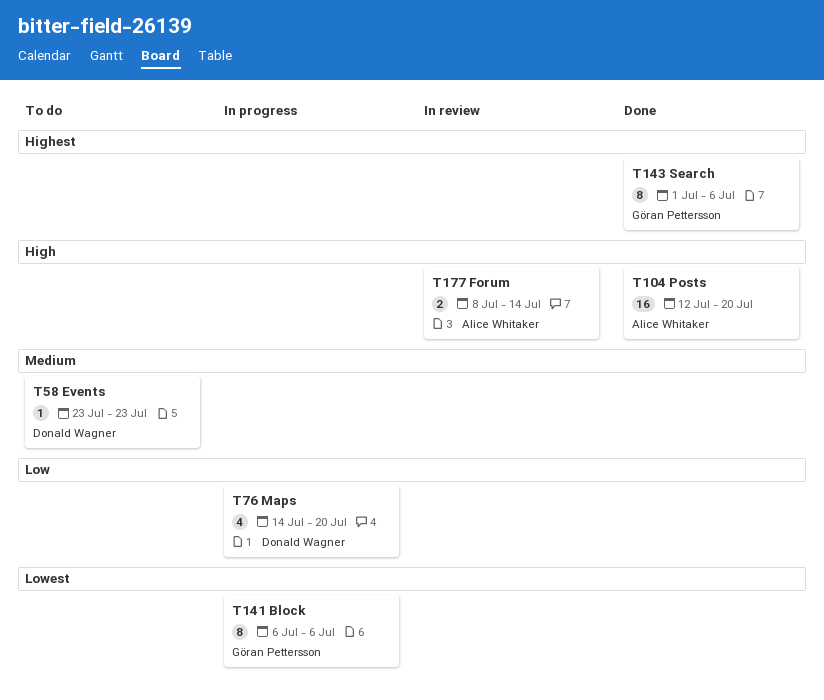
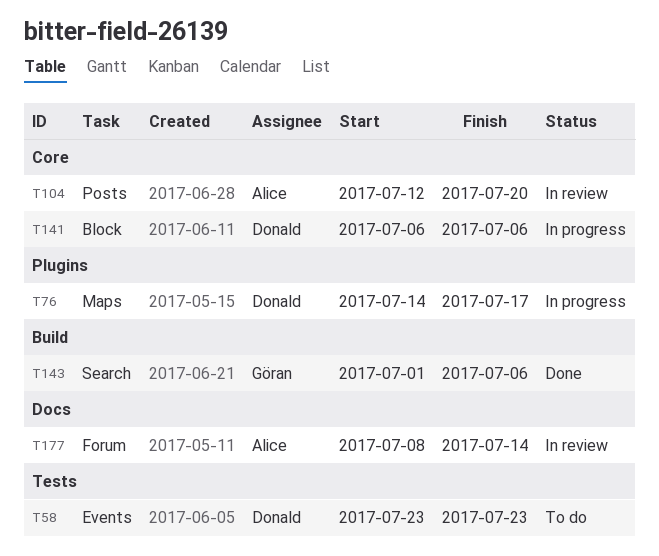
T76, due: Jul 20 -> Jul 17
T104, status: Done -> In review
T141, owner: Göran Pettersson -> Donald Wagner

